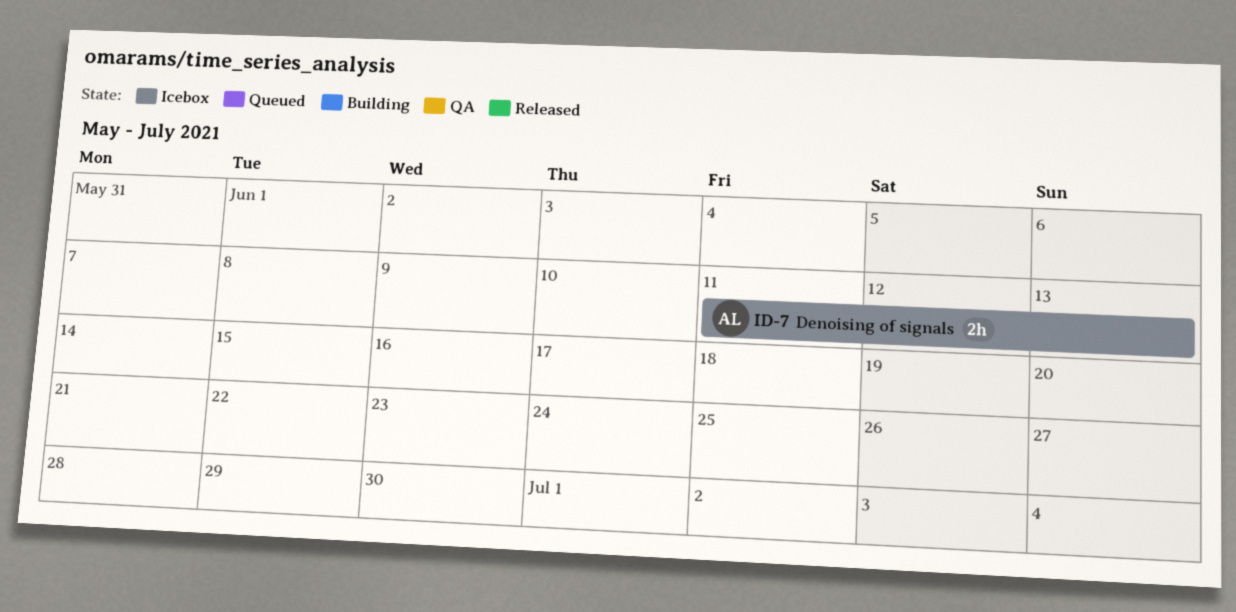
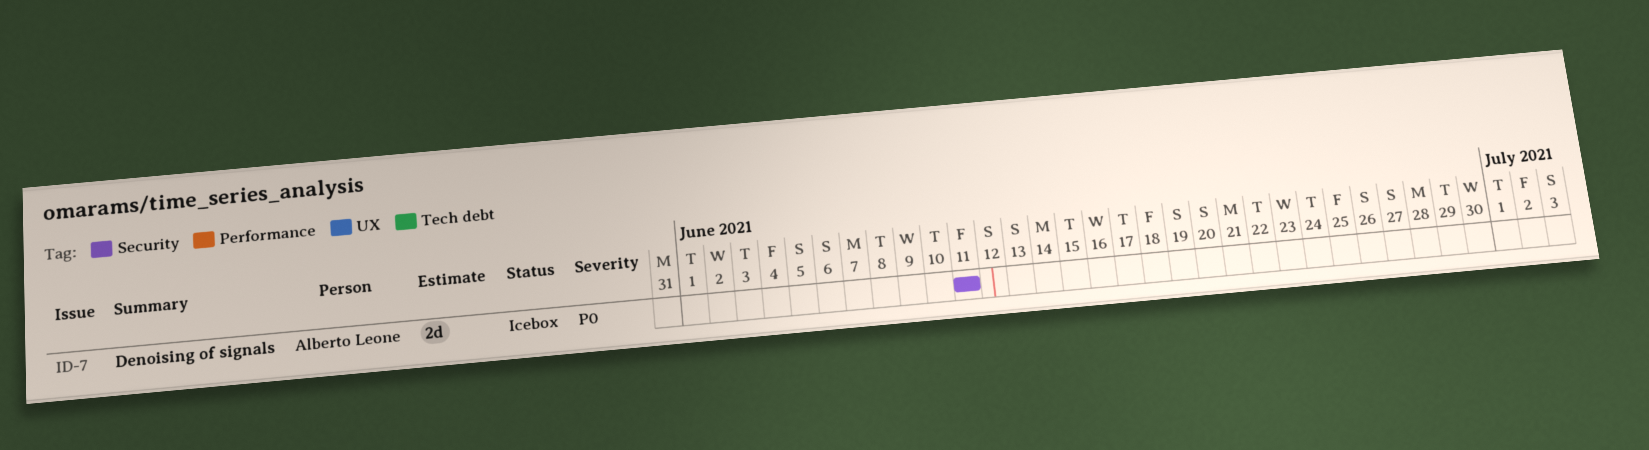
ID-7, estimate: 2h -> 2d
ID-7, due: Jun 13 -> Jun 11

